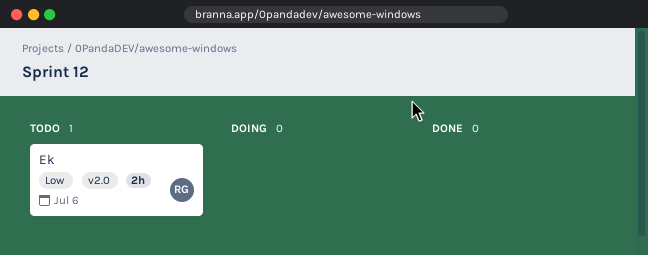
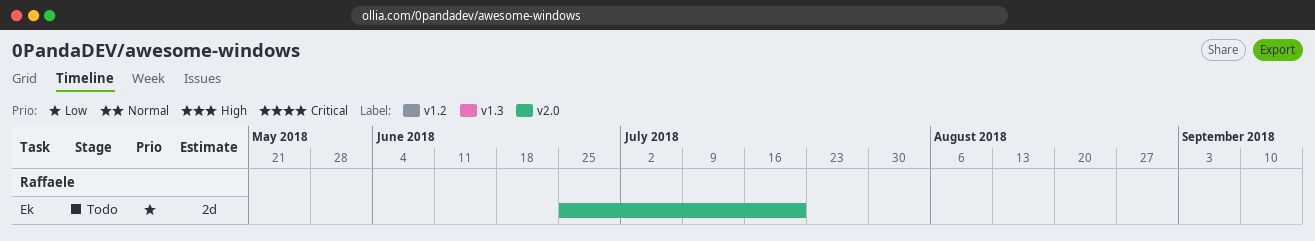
Ek, estimate: 2h -> 2d
Ek, due: Jul 6 -> Jul 20

